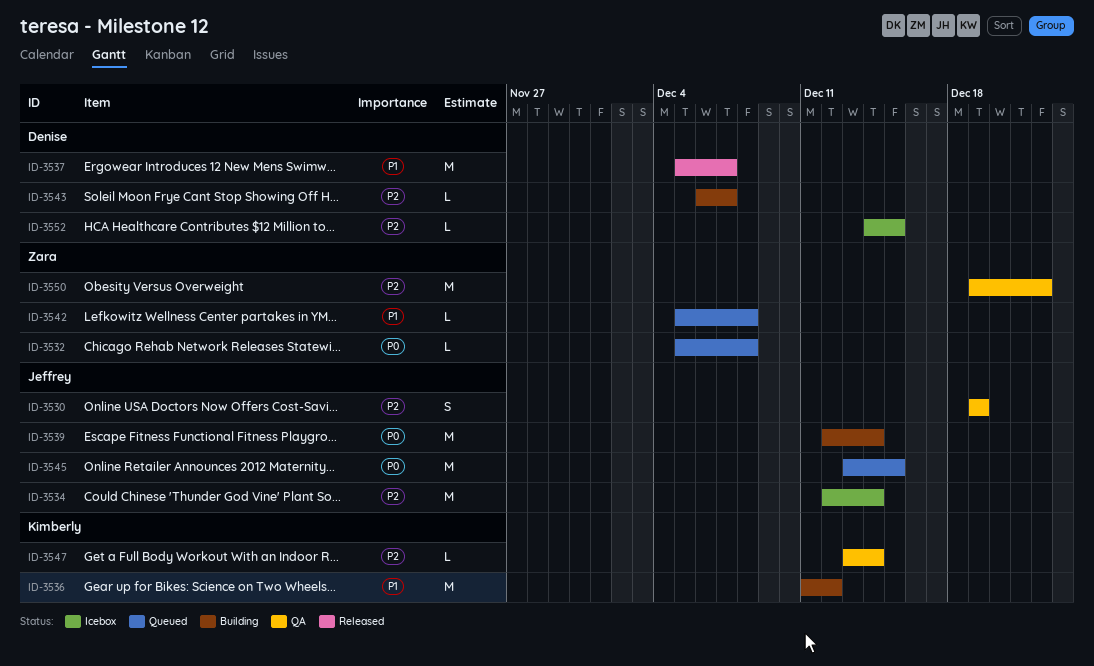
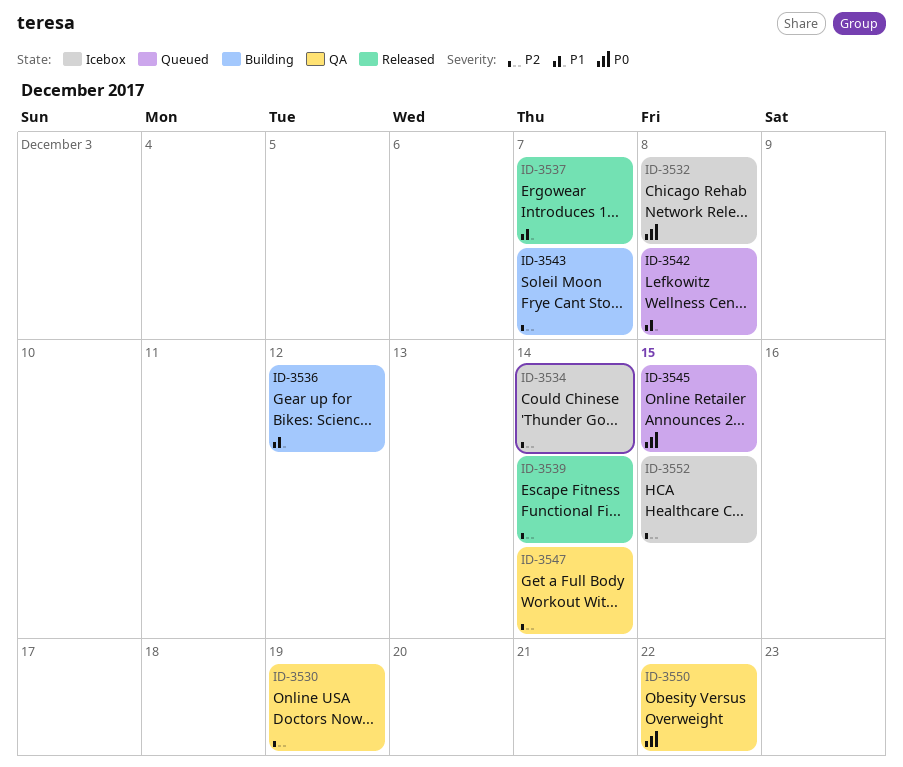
ID-3532, status: Queued -> Icebox
ID-3539, status: Building -> Released
ID-3539, priority: P0 -> P2
ID-3550, priority: P2 -> P0

